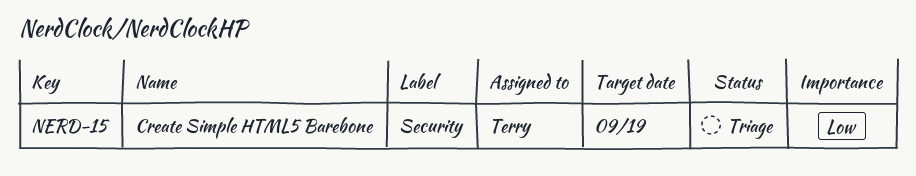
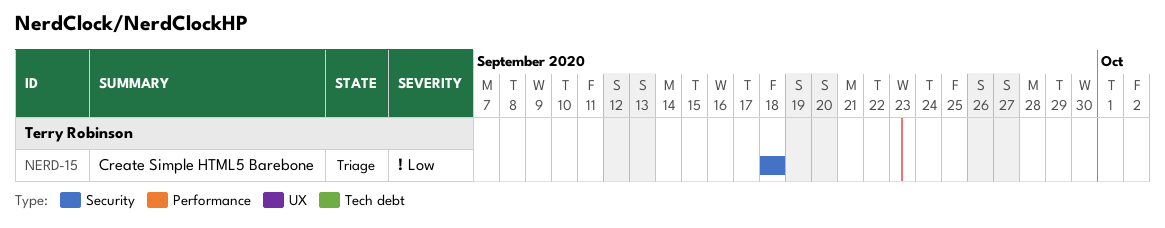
NERD-15, due: Sep 19 -> Sep 18

